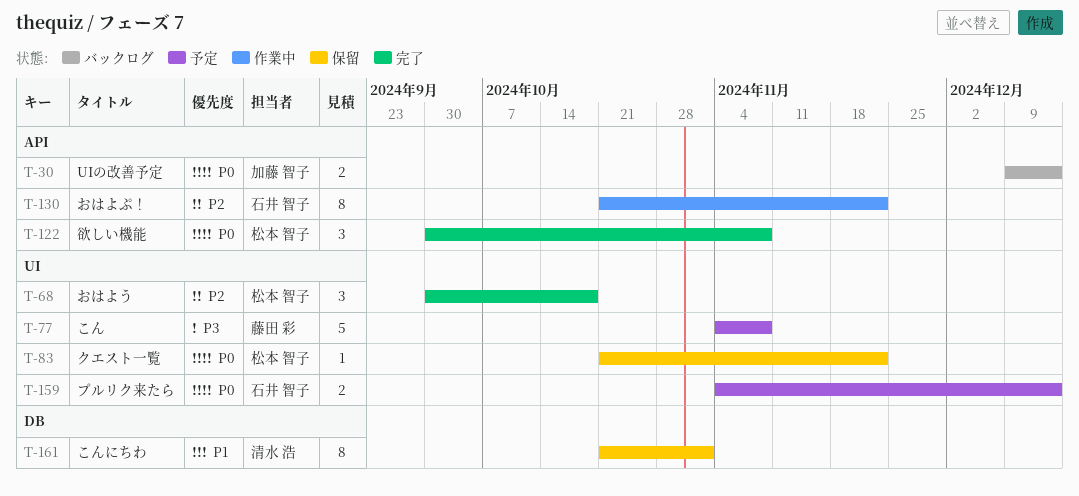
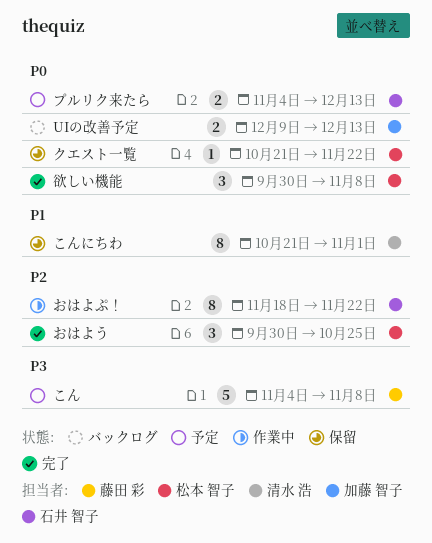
おはよう, due: Oct 18 -> Oct 25
おはよぷ！, start: Oct 21 -> Nov 18

